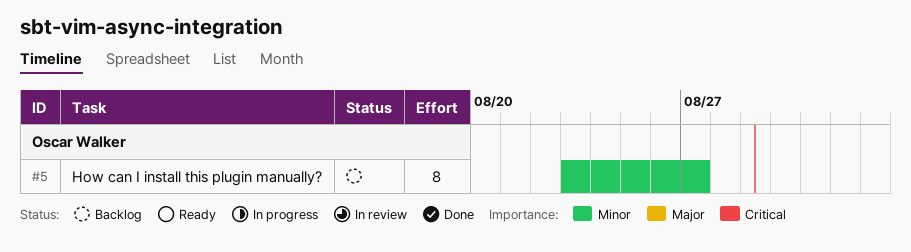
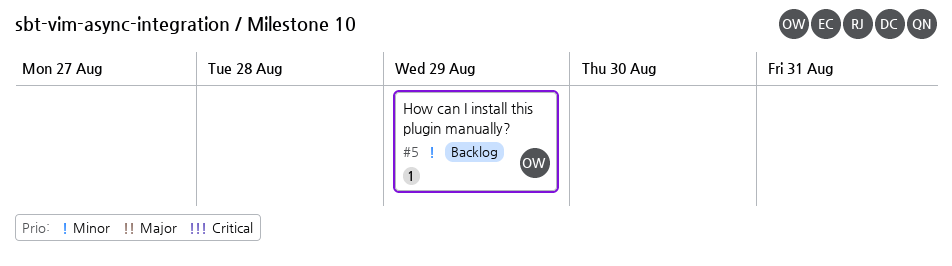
#5, estimate: 8 -> 1
#5, due: Aug 27 -> Aug 29

